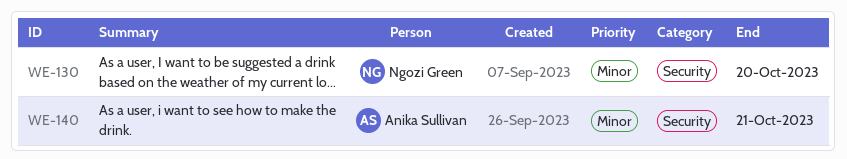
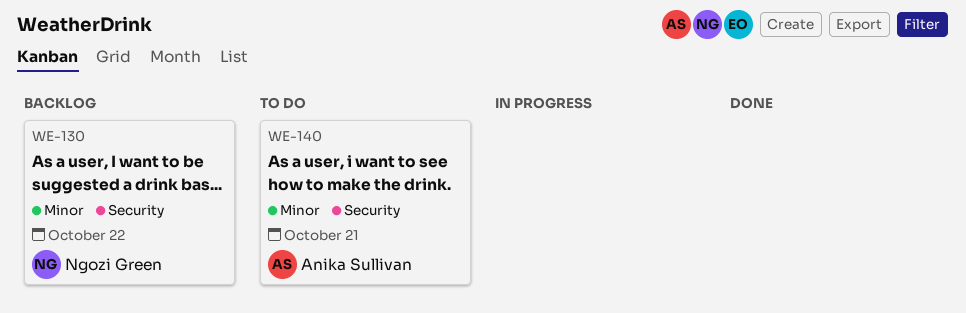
WE-130, due: Oct 20 -> Oct 22

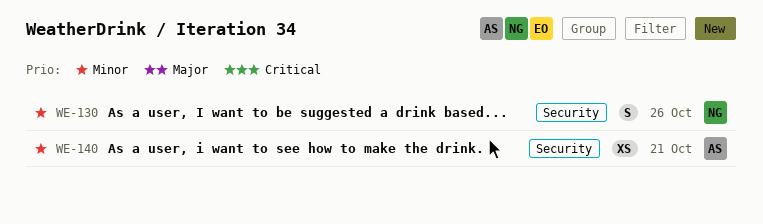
WE-130, due: Oct 22 -> Oct 26

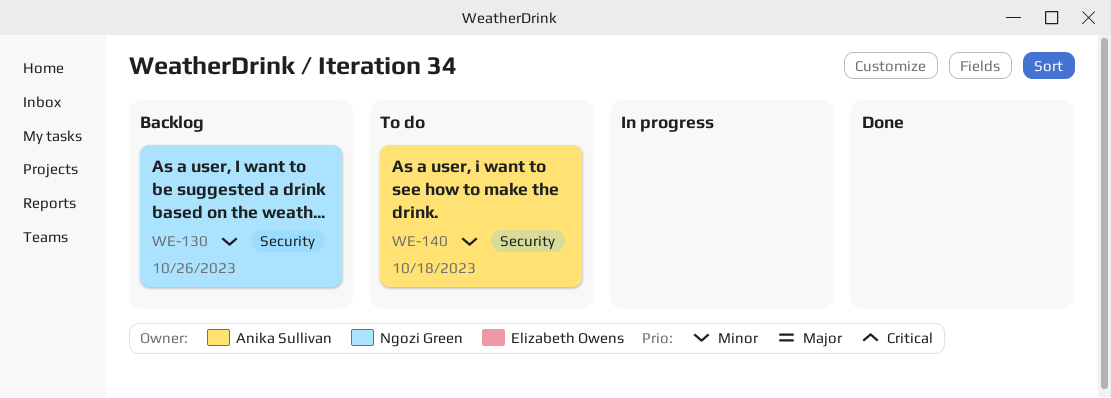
WE-140, due: Oct 21 -> Oct 18

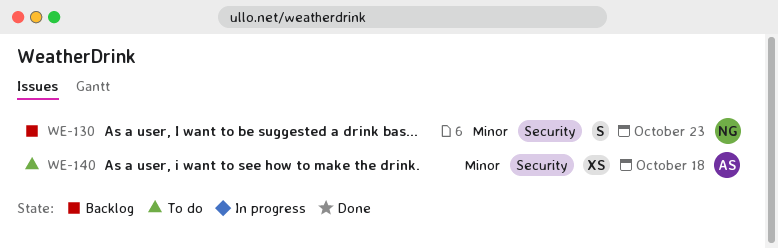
WE-130, due: Oct 26 -> Oct 23

